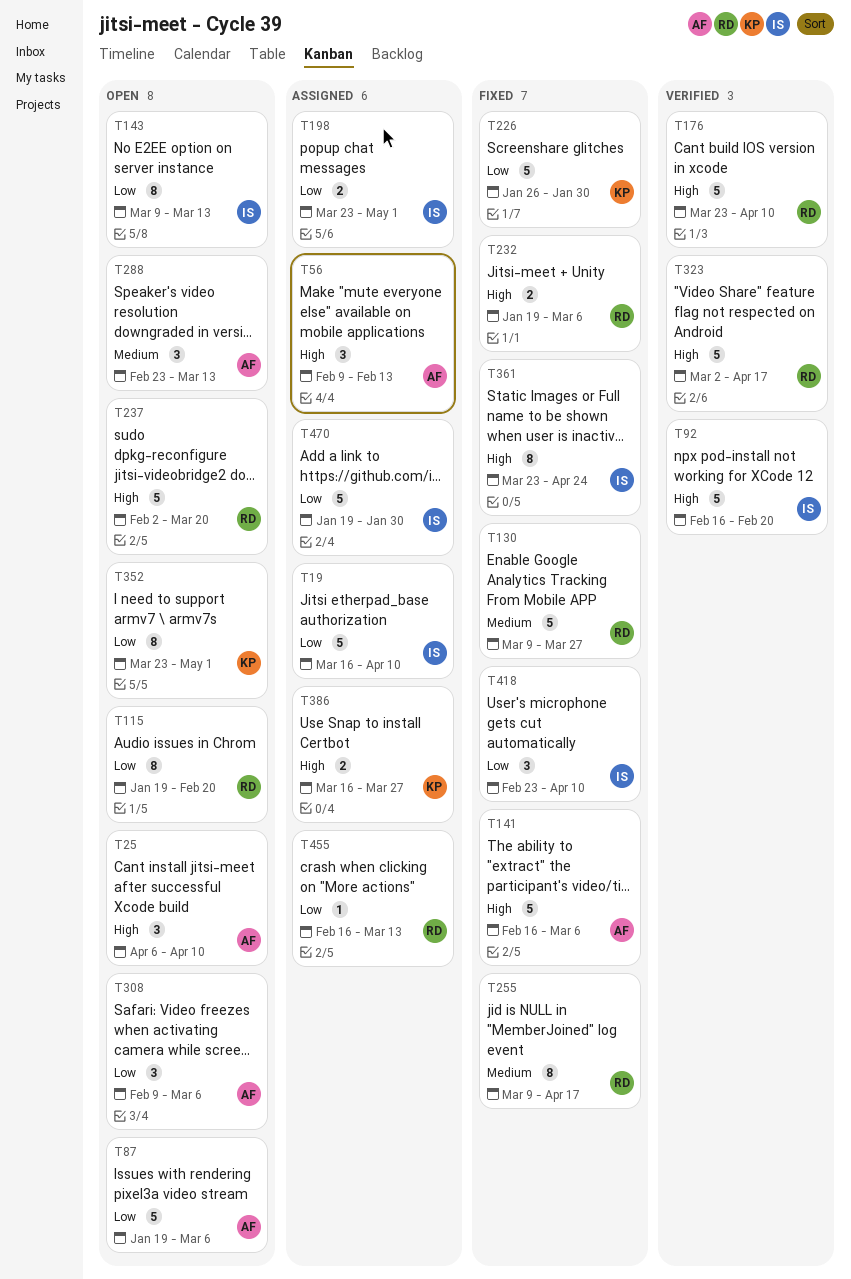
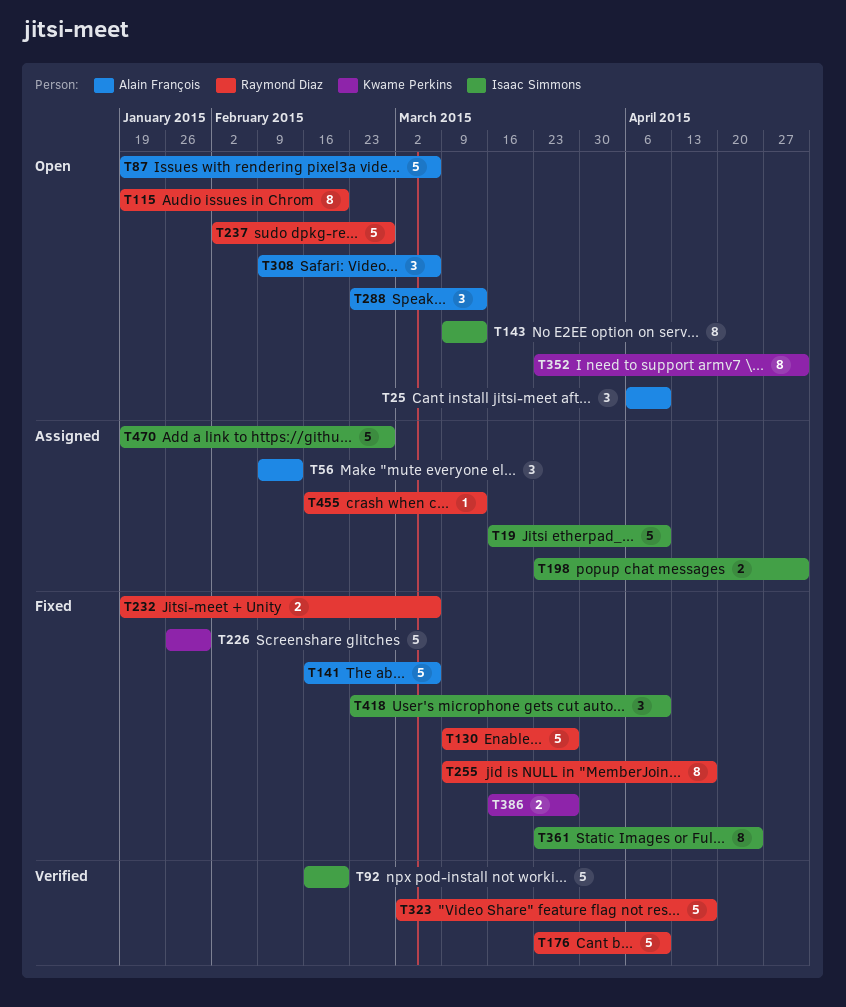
T237, due: Mar 20 -> Feb 27
T386, status: Assigned -> Fixed
T470, due: Jan 30 -> Feb 27

